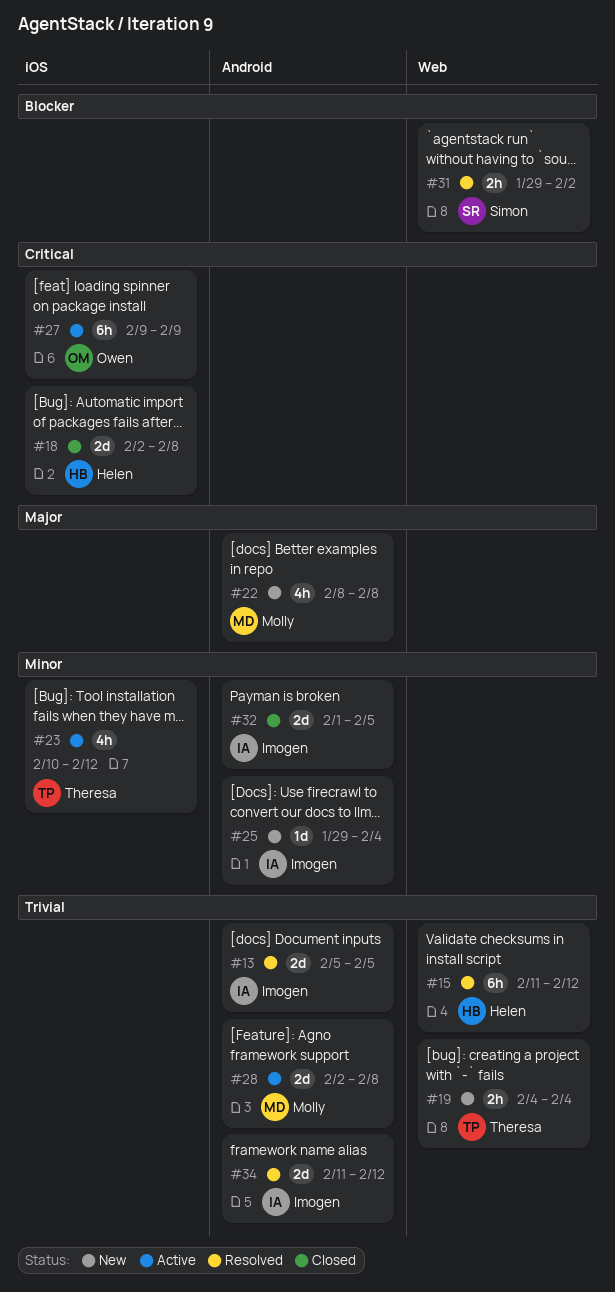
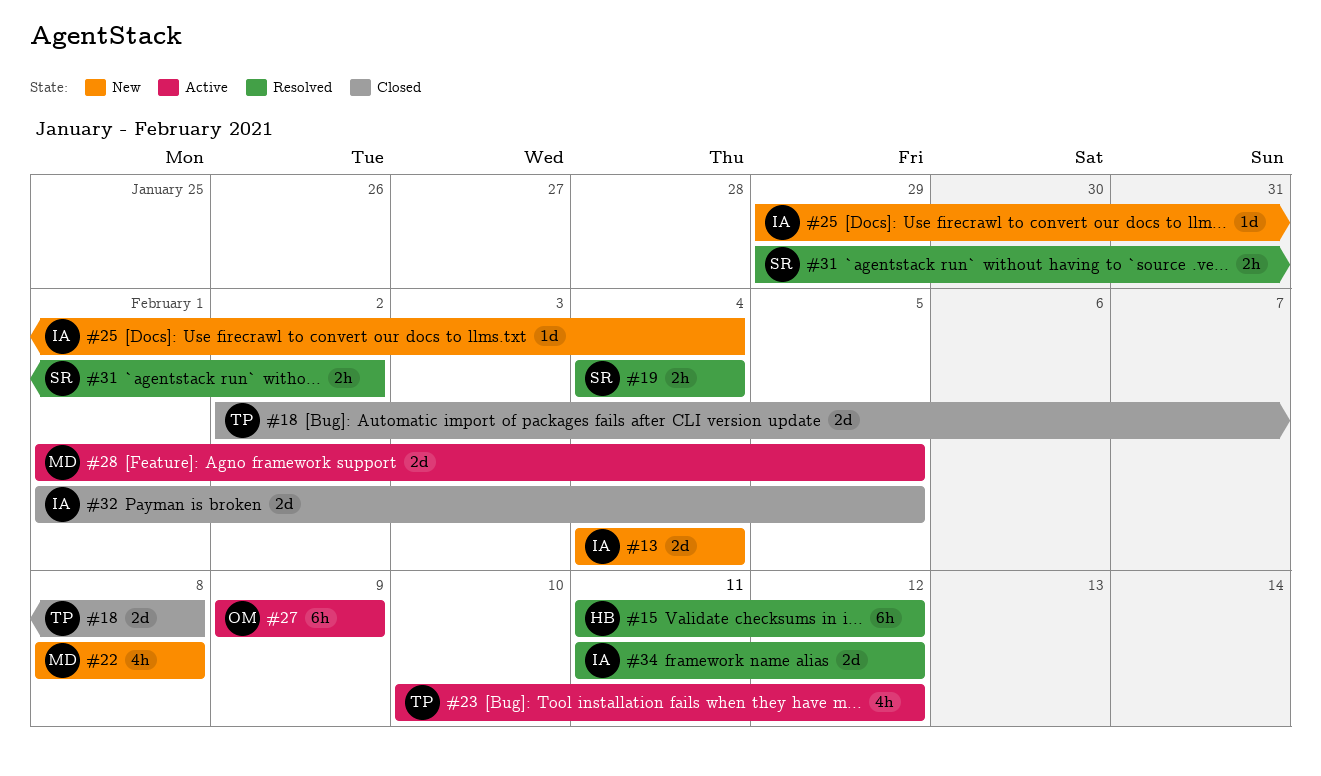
#13, status: Resolved -> New
#13, start: Feb 5 -> Feb 4
#13, due: Feb 5 -> Feb 4
#18, owner: Helen -> Theresa
#19, status: New -> Resolved
#19, owner: Theresa -> Simon
#28, start: Feb 2 -> Feb 1
#28, due: Feb 8 -> Feb 5

